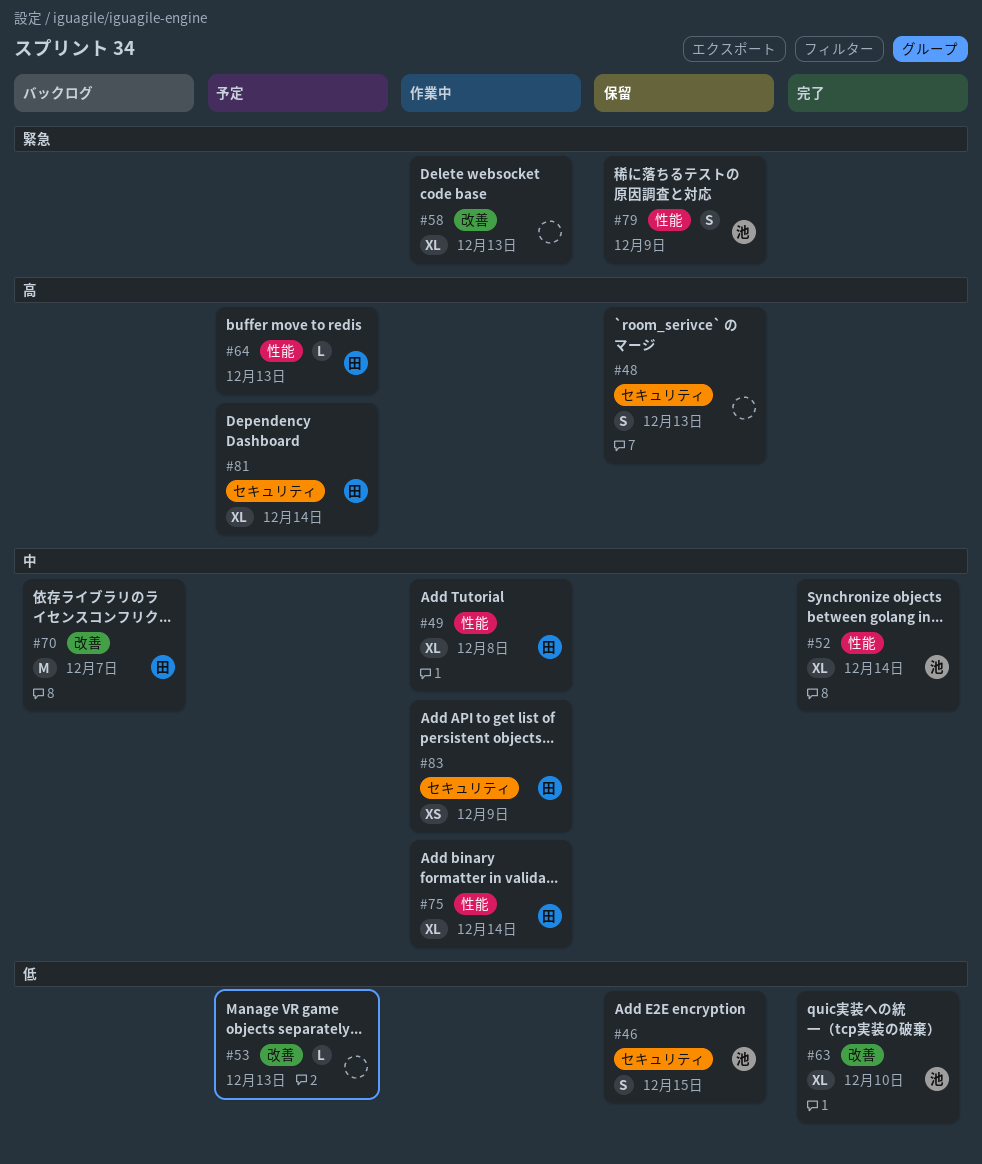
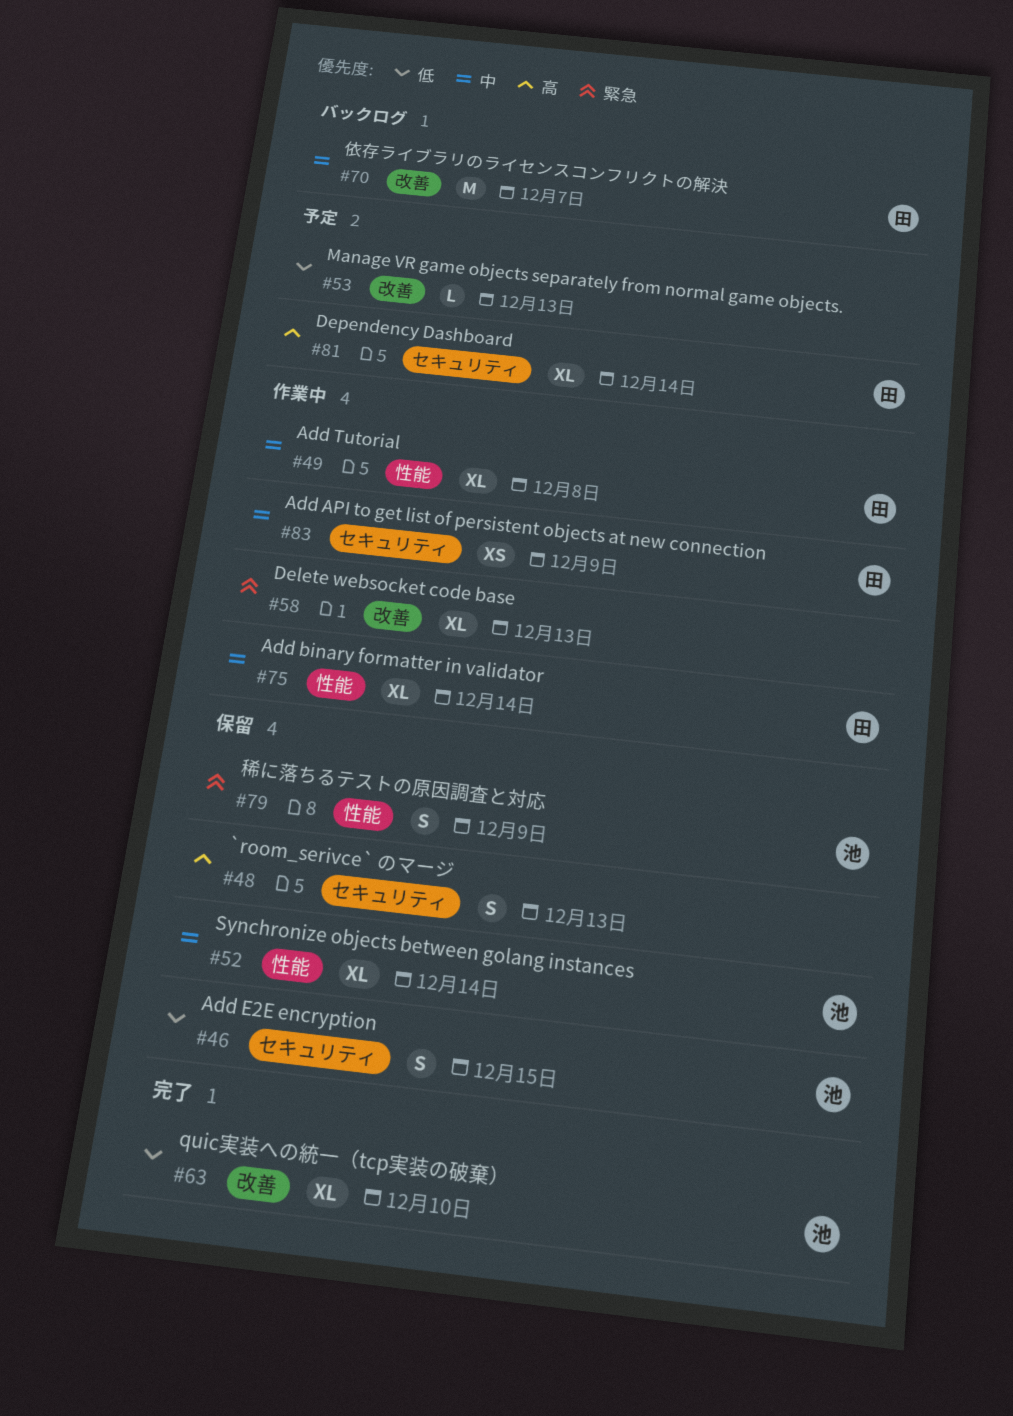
#52, status: 完了 -> 保留
#64: present -> none

